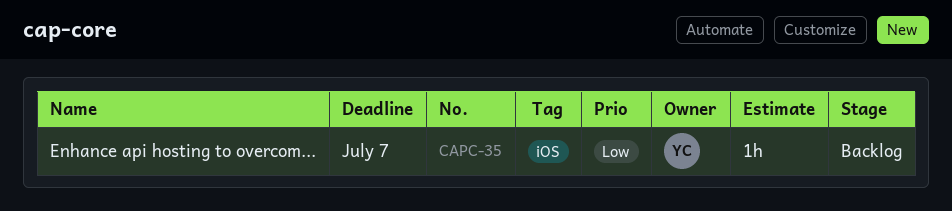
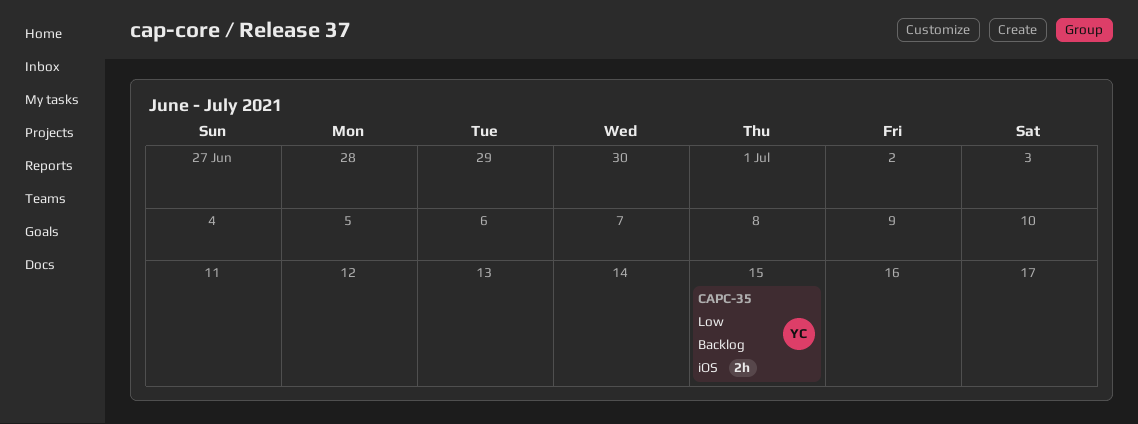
CAPC-35, estimate: 1h -> 2h
CAPC-35, due: Jul 7 -> Jul 15

